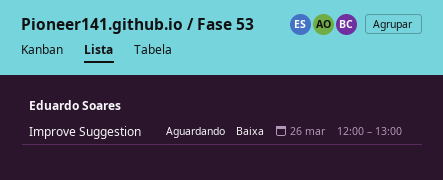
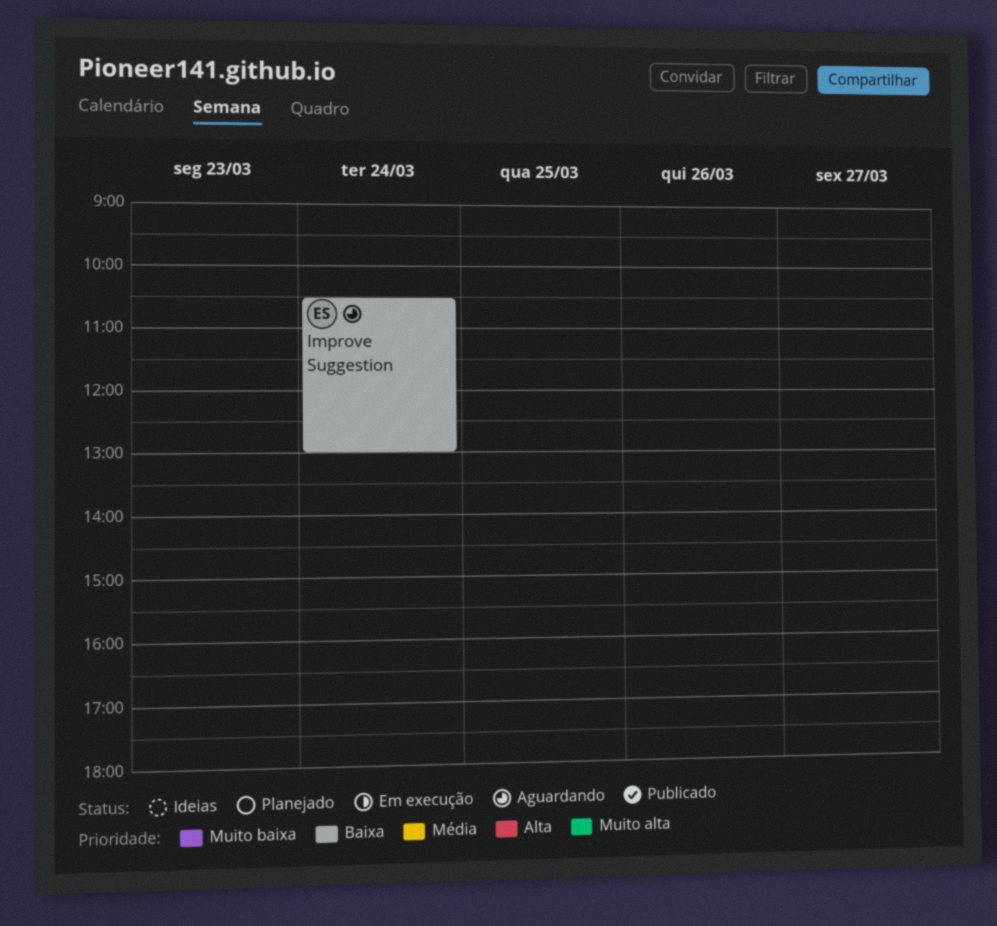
Improve Suggestion, day: Mar 26 -> Mar 24
Improve Suggestion, begins: 12:00 -> 10:30

